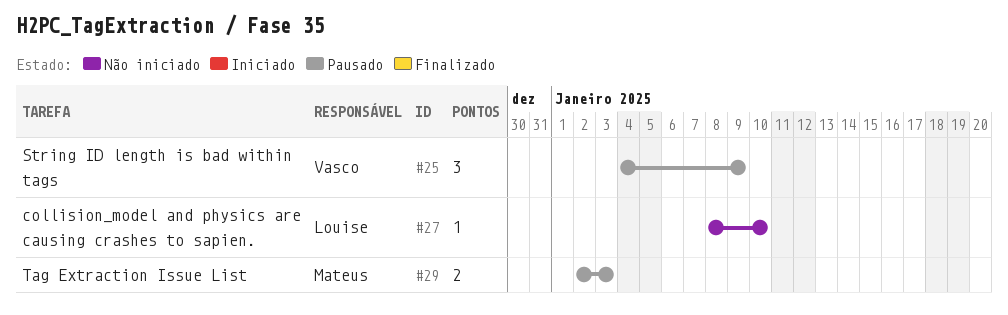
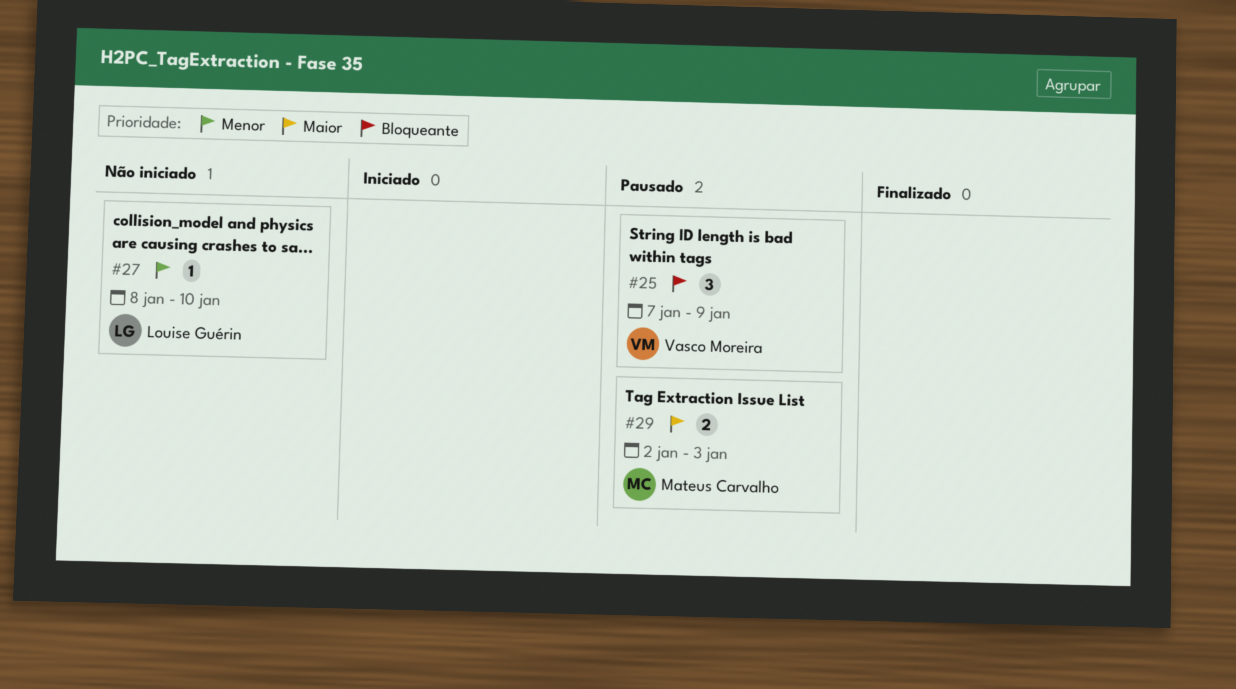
#25, start: Jan 4 -> Jan 7

